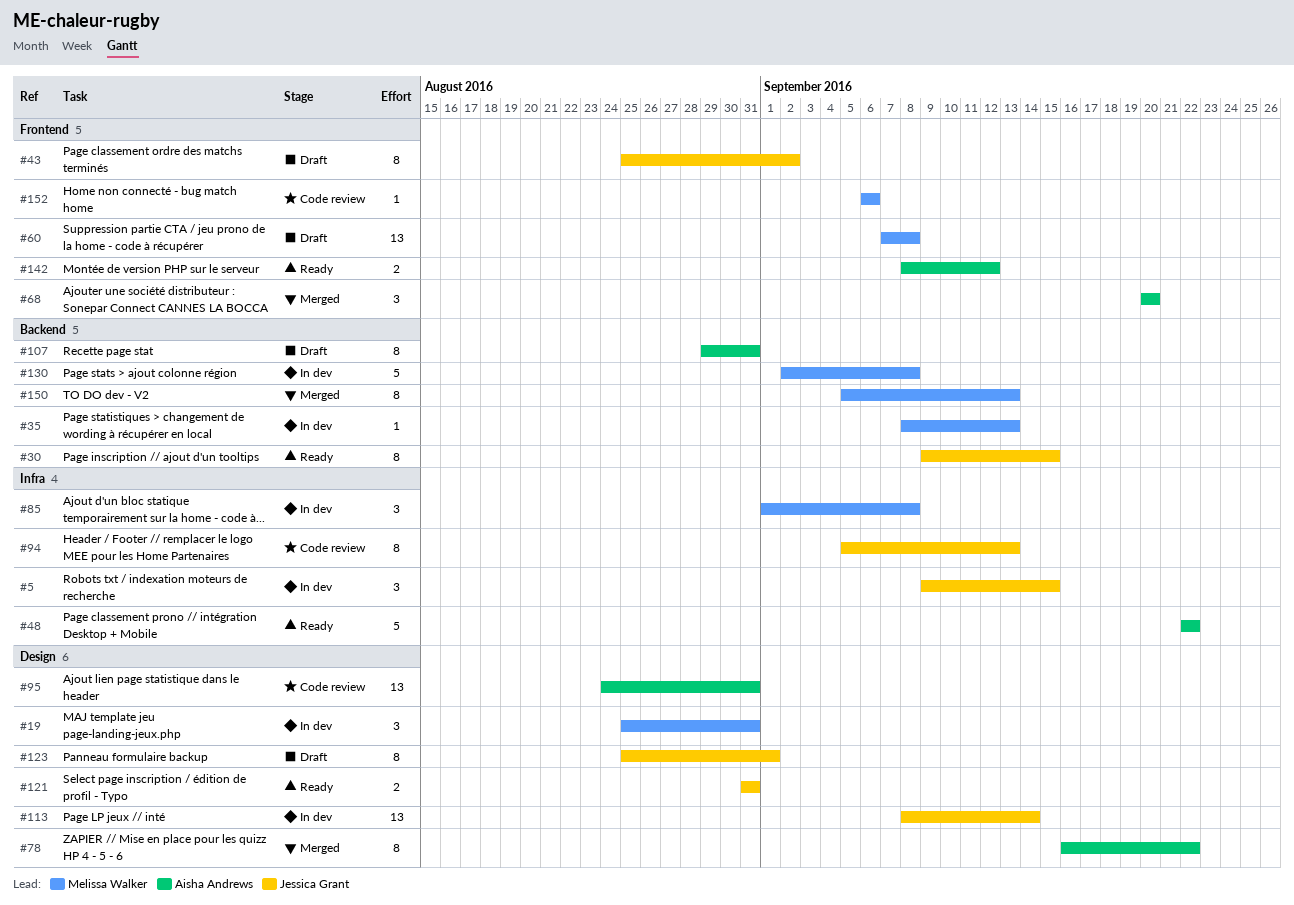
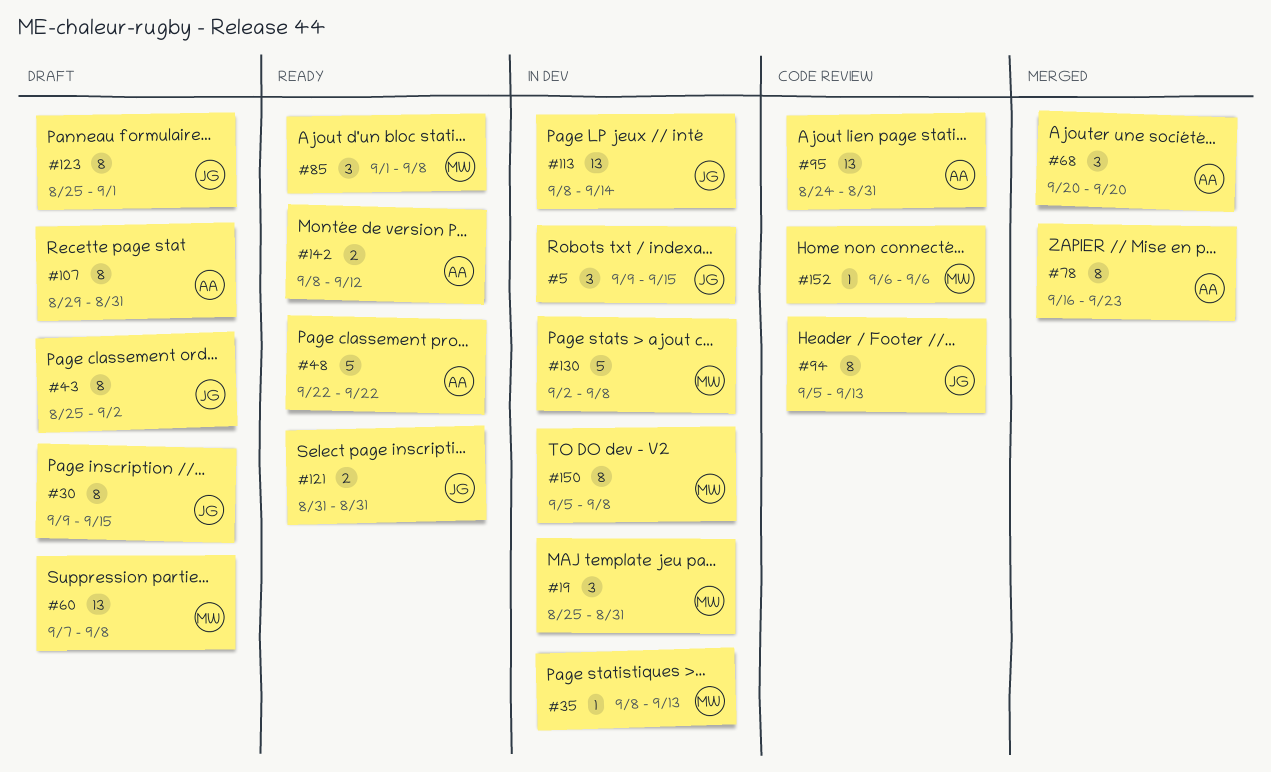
#30, status: Ready -> Draft
#78, due: Sep 22 -> Sep 23
#85, status: In dev -> Ready
#150, status: Merged -> In dev
#150, due: Sep 13 -> Sep 8

